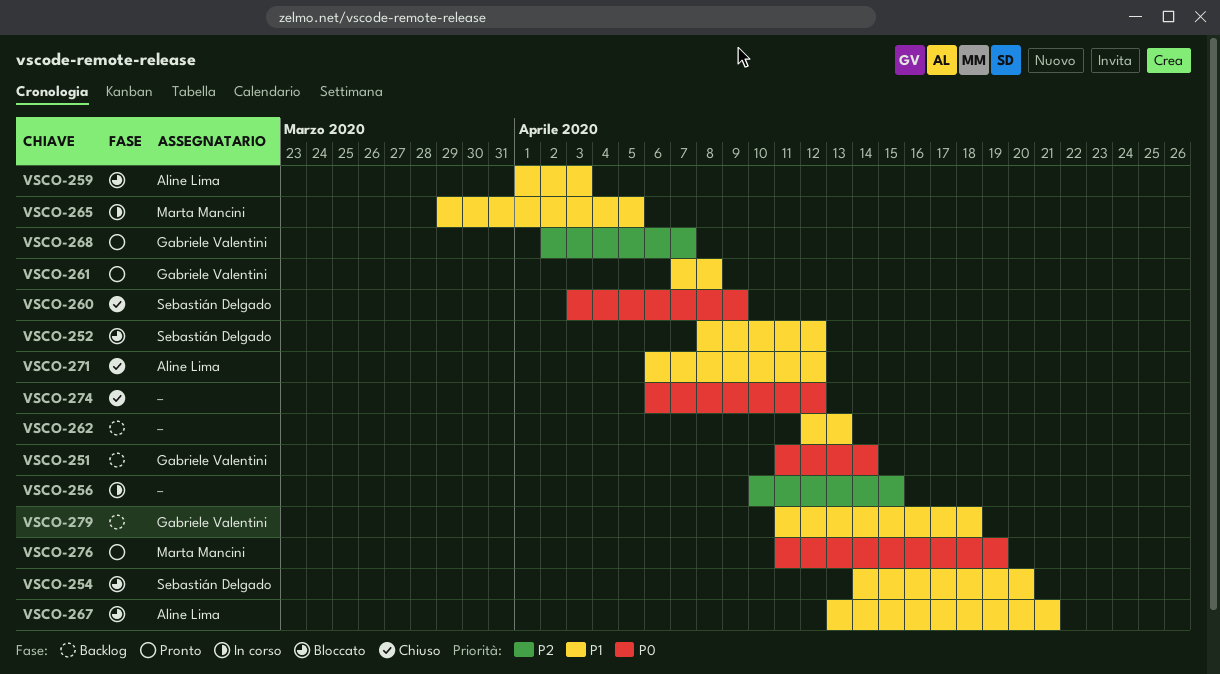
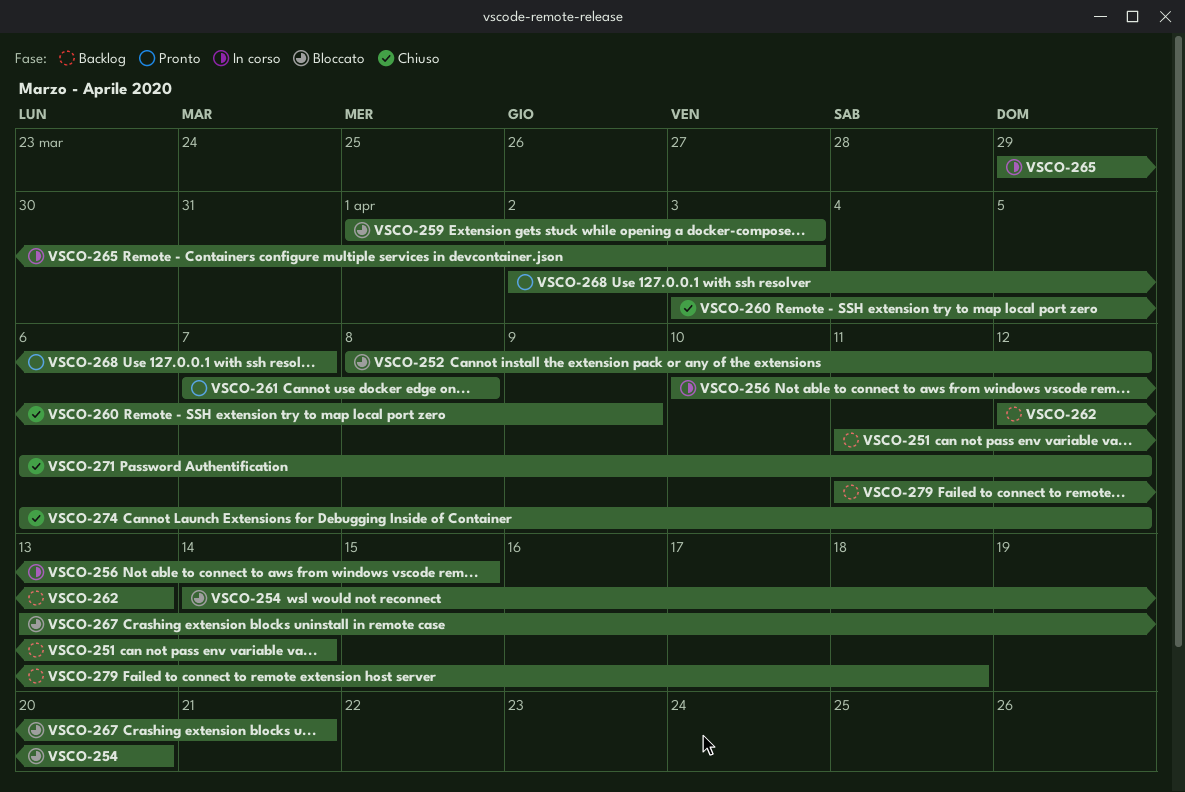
VSCO-265, due: Apr 5 -> Apr 3
VSCO-276: present -> none

